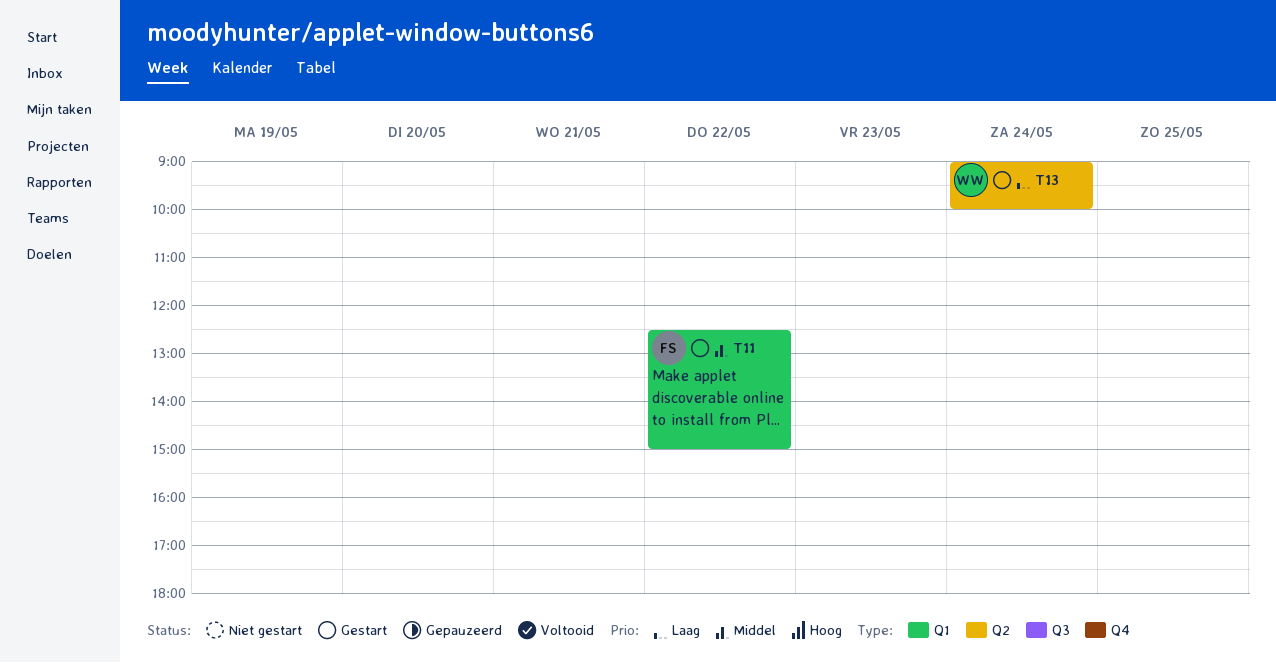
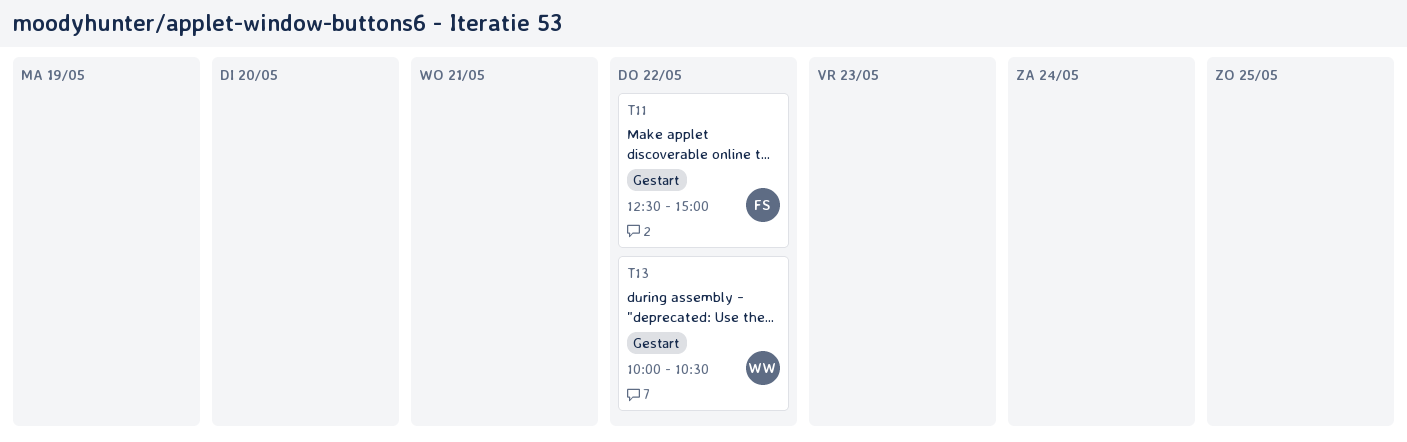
T13, day: May 24 -> May 22
T13, begins: 09:00 -> 10:00
T13, ends: 10:00 -> 10:30

